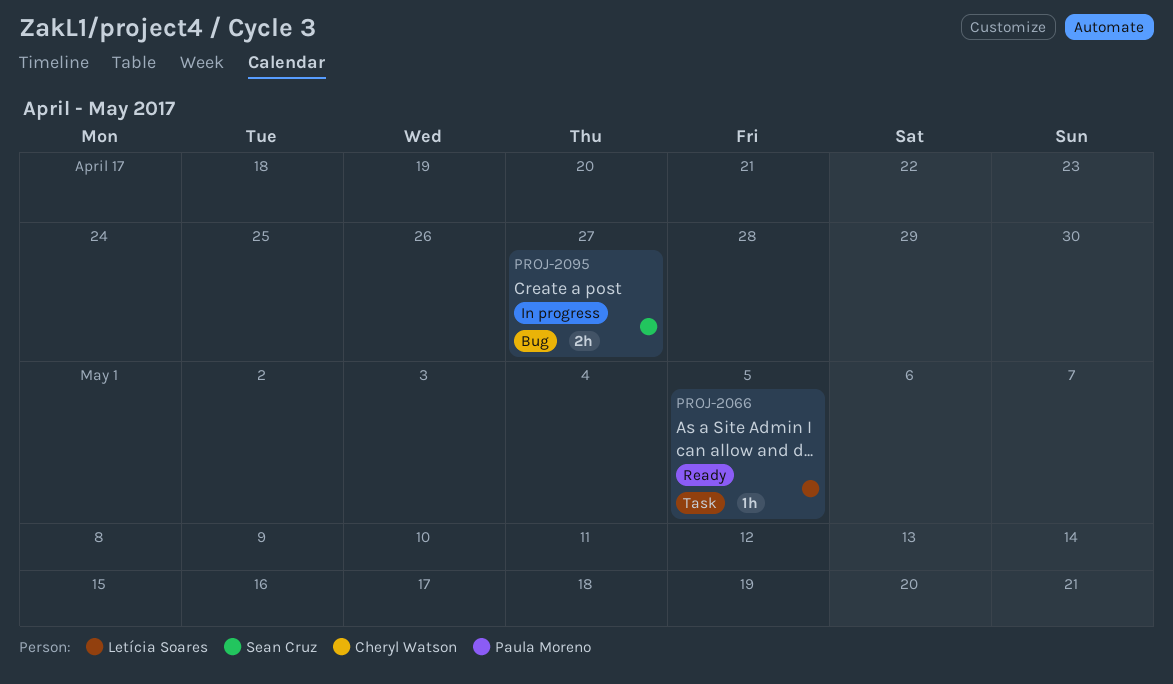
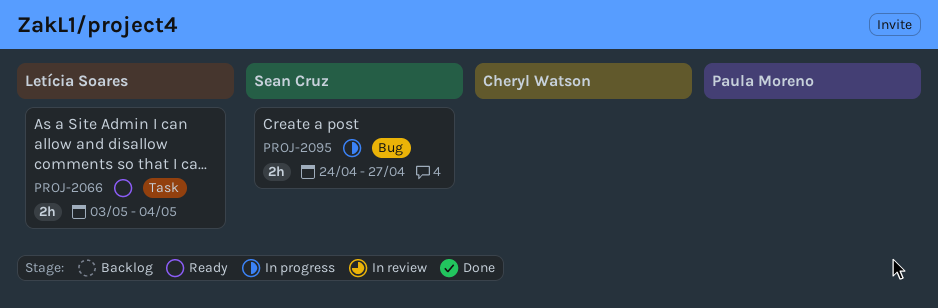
PROJ-2066, estimate: 1h -> 2h
PROJ-2066, due: May 5 -> May 4

